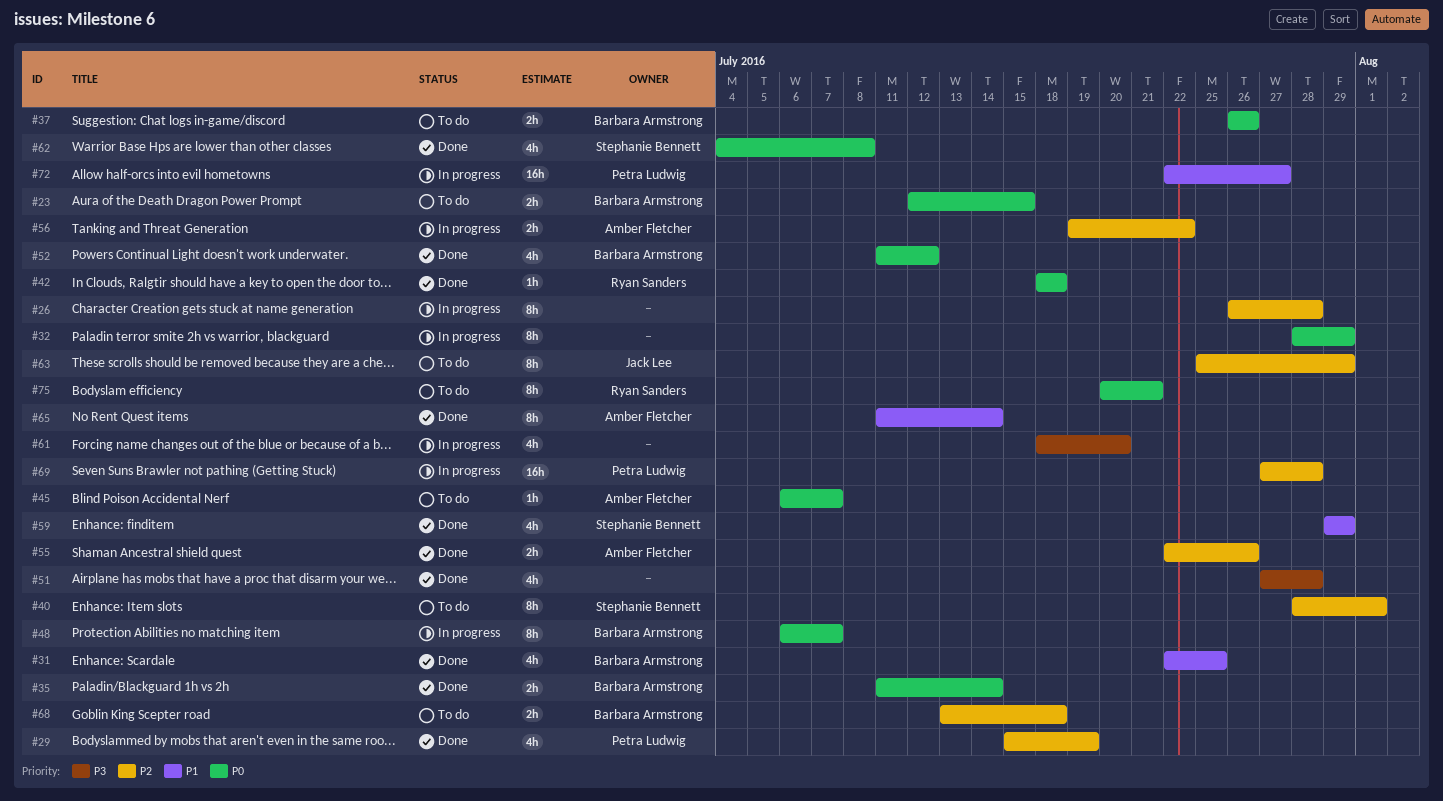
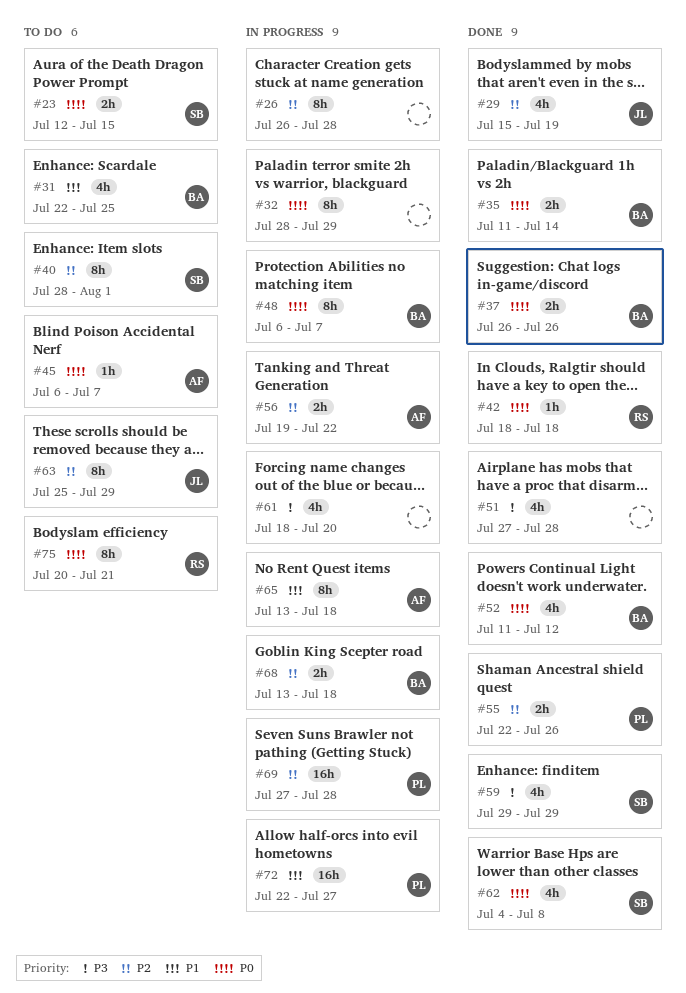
#23, owner: Barbara Armstrong -> Stephanie Bennett
#29, owner: Petra Ludwig -> Jack Lee
#31, status: Done -> To do
#37, status: To do -> Done
#55, owner: Amber Fletcher -> Petra Ludwig
#59, priority: P1 -> P3
#65, status: Done -> In progress
#65, start: Jul 11 -> Jul 13
#65, due: Jul 14 -> Jul 18
#68, status: To do -> In progress

